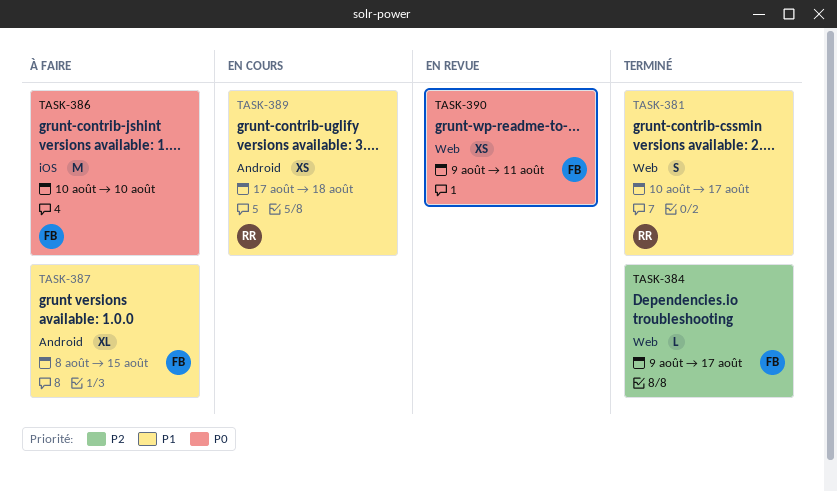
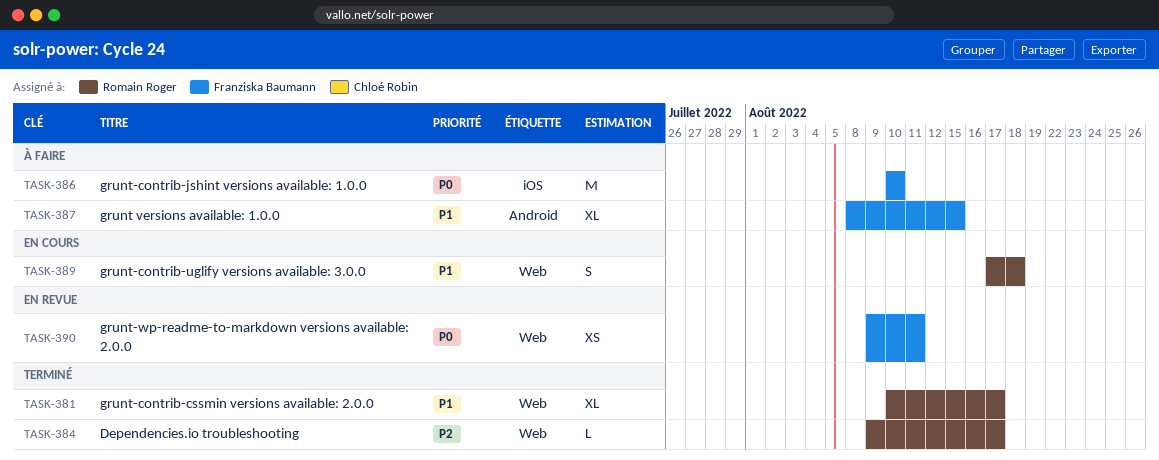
TASK-381, estimate: S -> XL
TASK-384, owner: Franziska Baumann -> Romain Roger
TASK-389, label: Android -> Web
TASK-389, estimate: XS -> S

